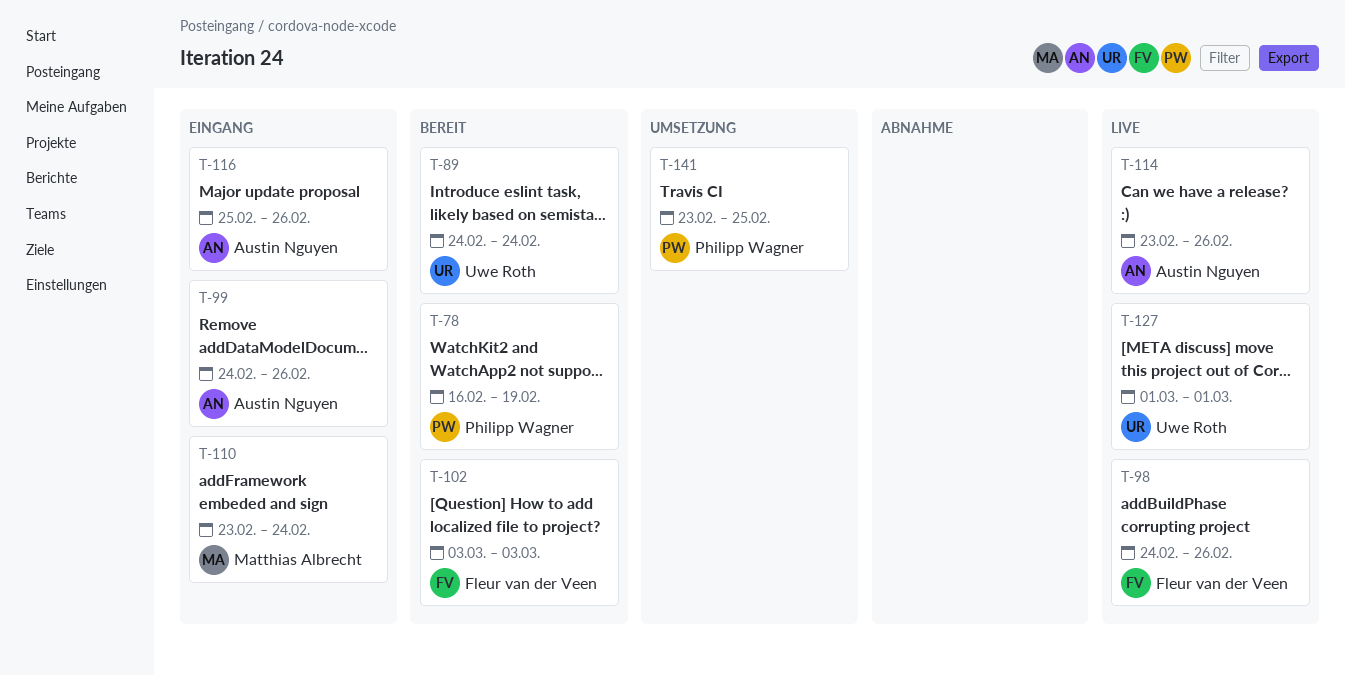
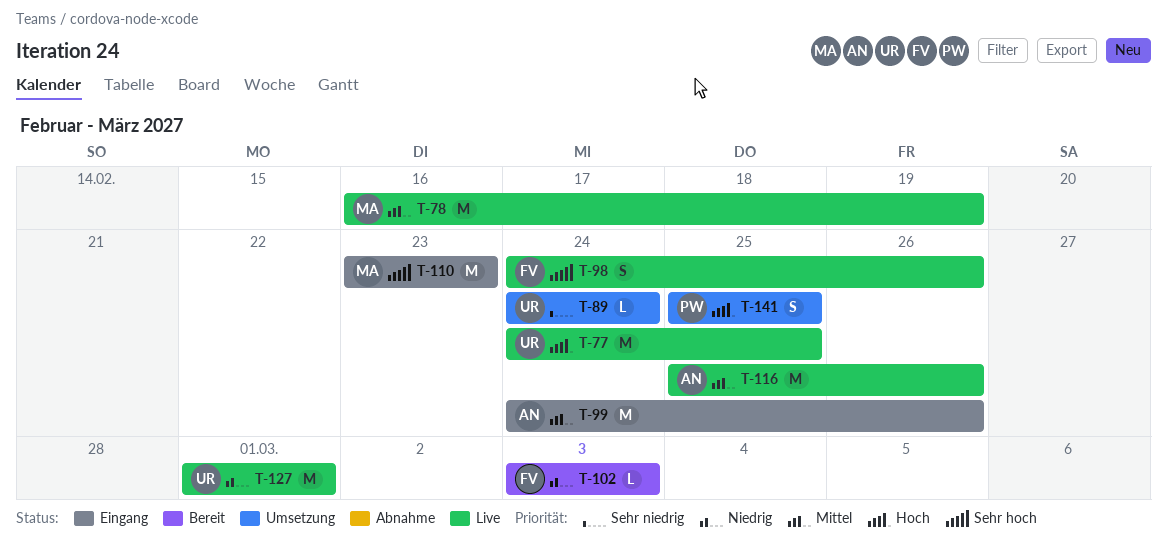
T-77: none -> present
T-78, status: Bereit -> Live
T-78, owner: Philipp Wagner -> Matthias Albrecht
T-89, status: Bereit -> Umsetzung
T-110, due: Feb 24 -> Feb 23
T-114: present -> none
T-116, status: Eingang -> Live
T-141, start: Feb 23 -> Feb 25

